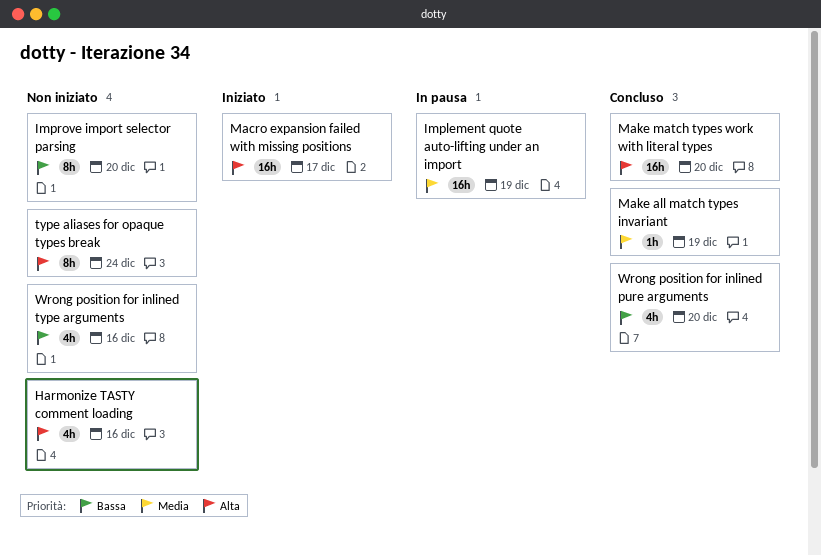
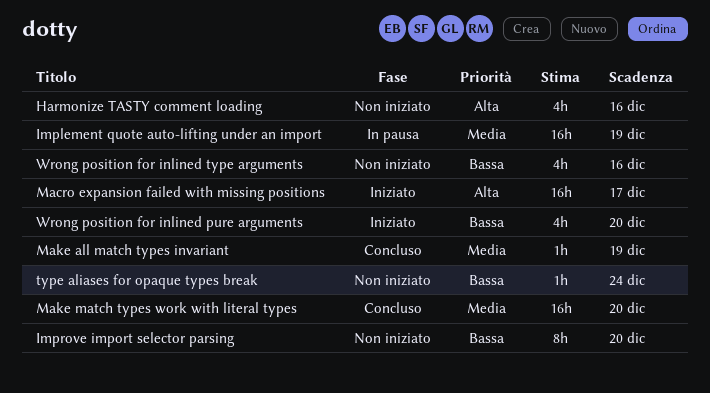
Make match types work with literal types, priority: Alta -> Media
type aliases for opaque types break, priority: Alta -> Bassa
type aliases for opaque types break, estimate: 8h -> 1h
Wrong position for inlined pure arguments, status: Concluso -> Iniziato

